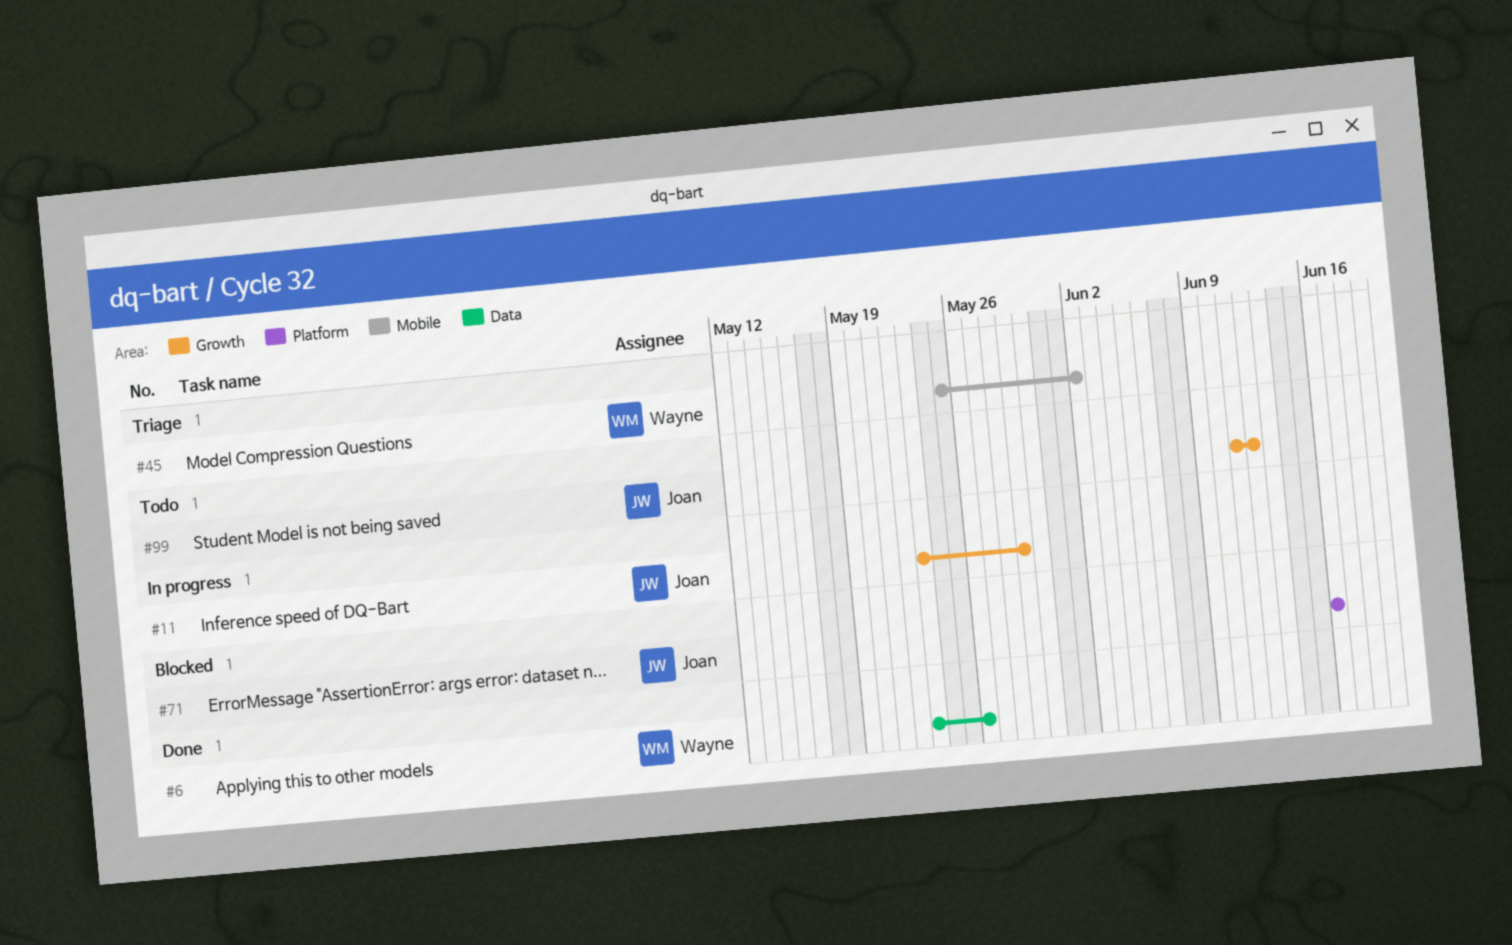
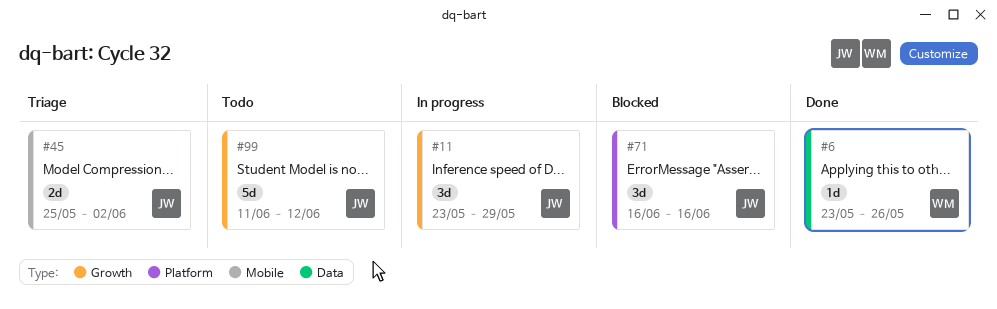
#45, owner: Wayne -> Joan

